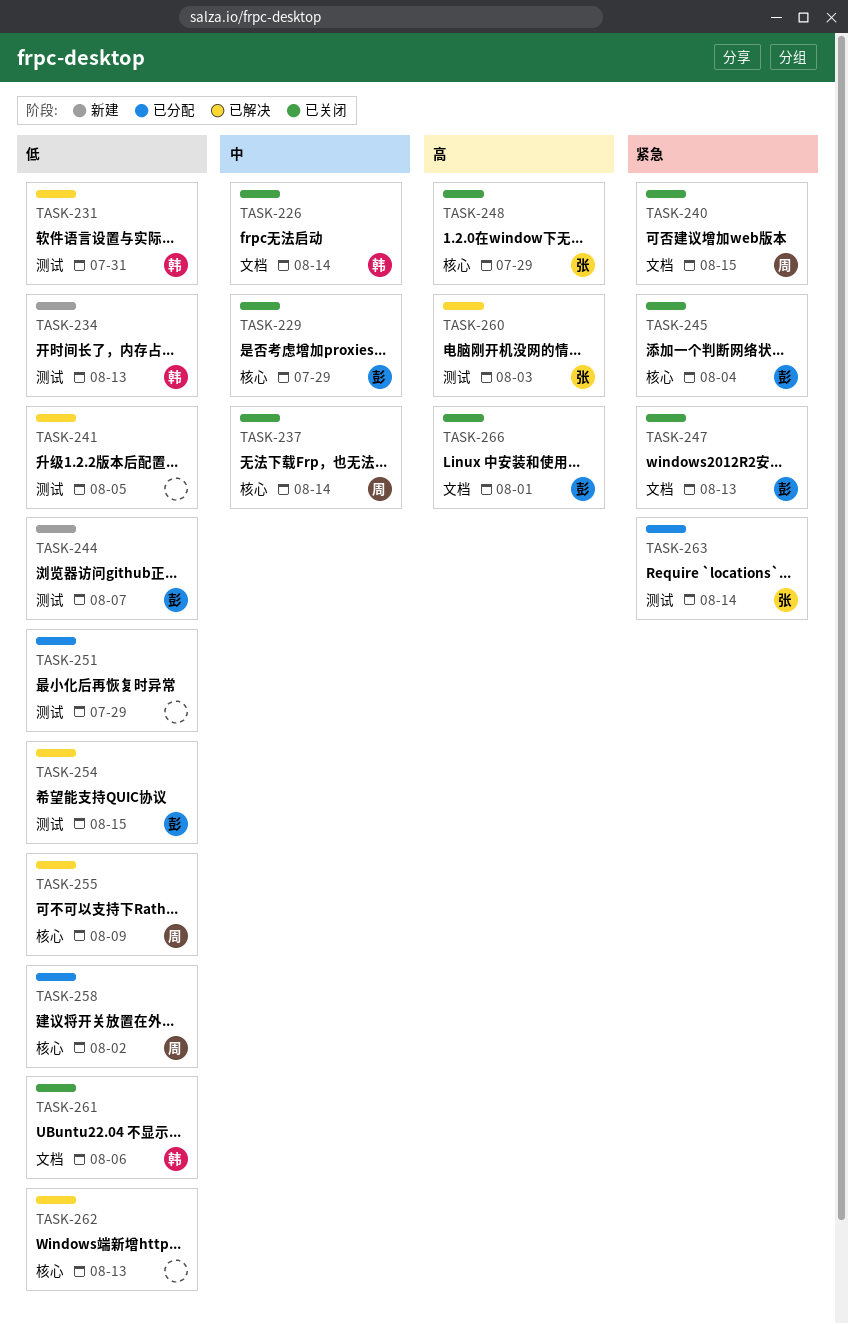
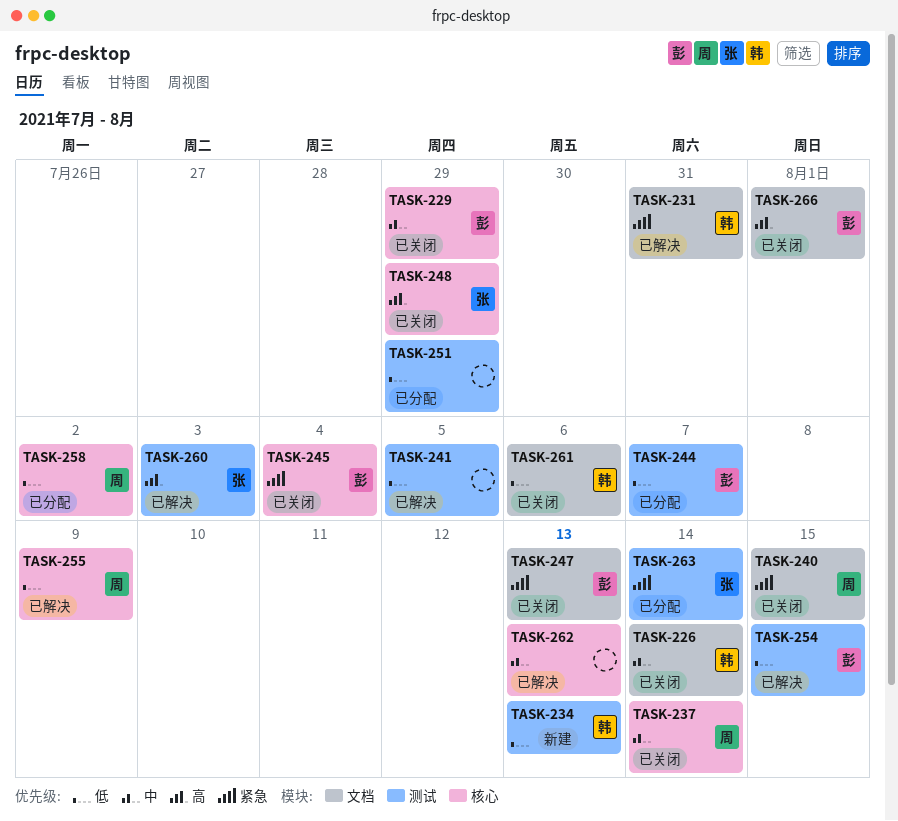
TASK-231, priority: 低 -> 紧急
TASK-231, label: 测试 -> 文档
TASK-244, status: 新建 -> 已分配
TASK-262, priority: 低 -> 中

